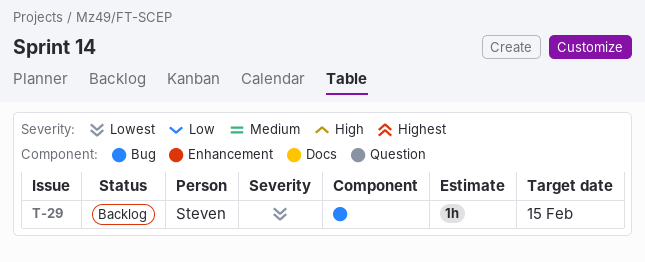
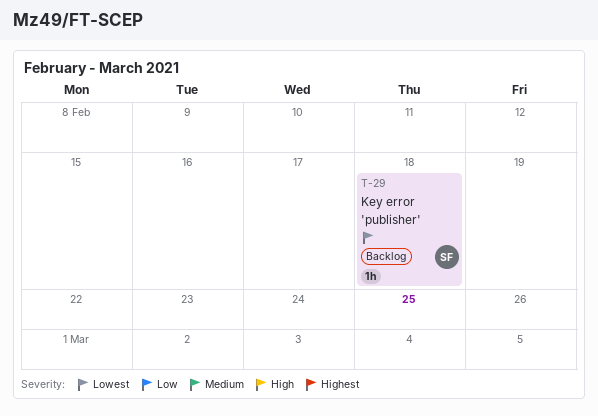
T-29, due: Feb 15 -> Feb 18

